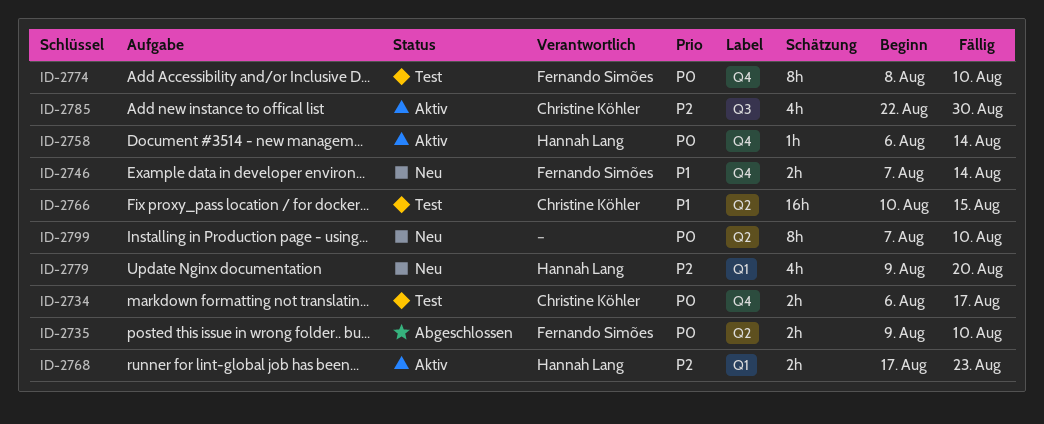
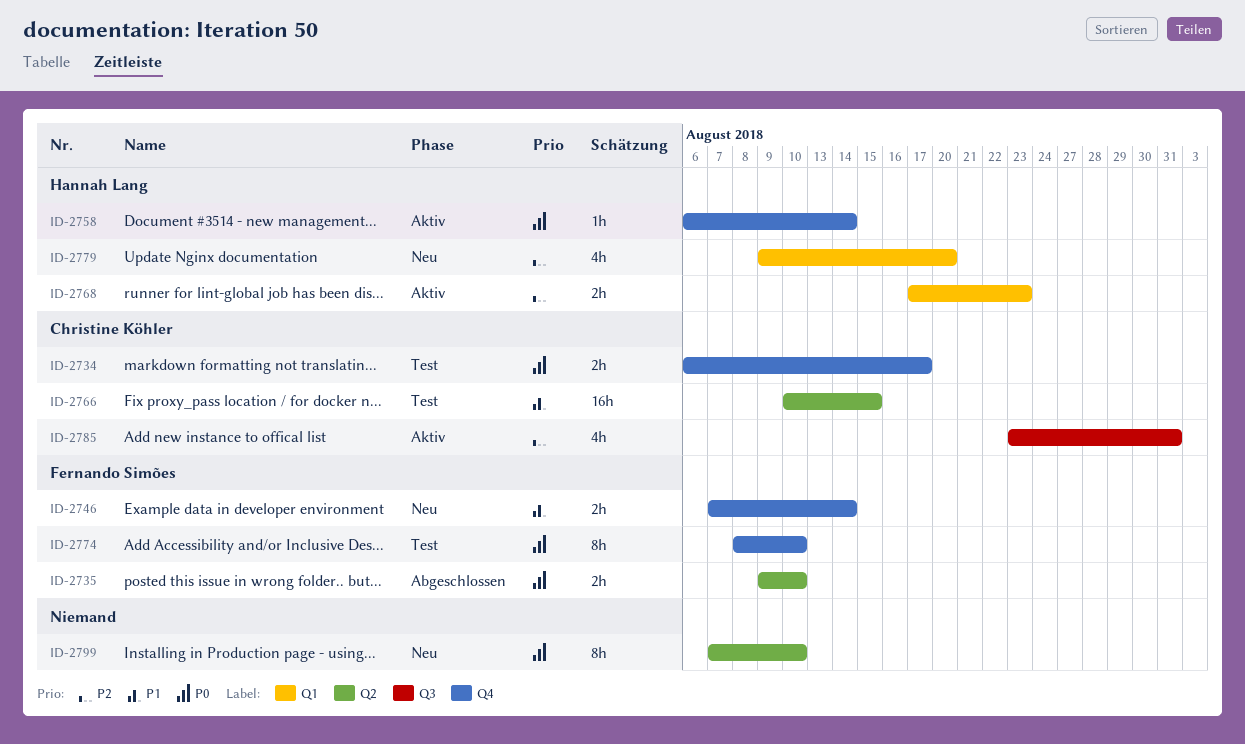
ID-2785, start: Aug 22 -> Aug 23
ID-2785, due: Aug 30 -> Aug 31

